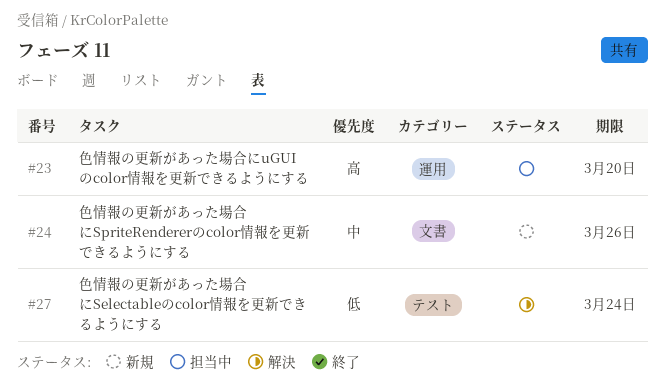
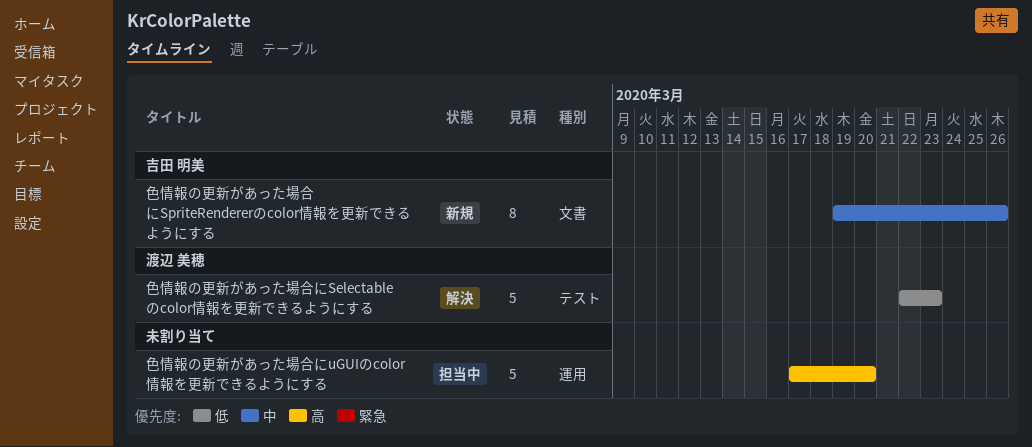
色情報の更新があった場合にSelectableのcolor情報を更新できるようにする, due: Mar 24 -> Mar 23

